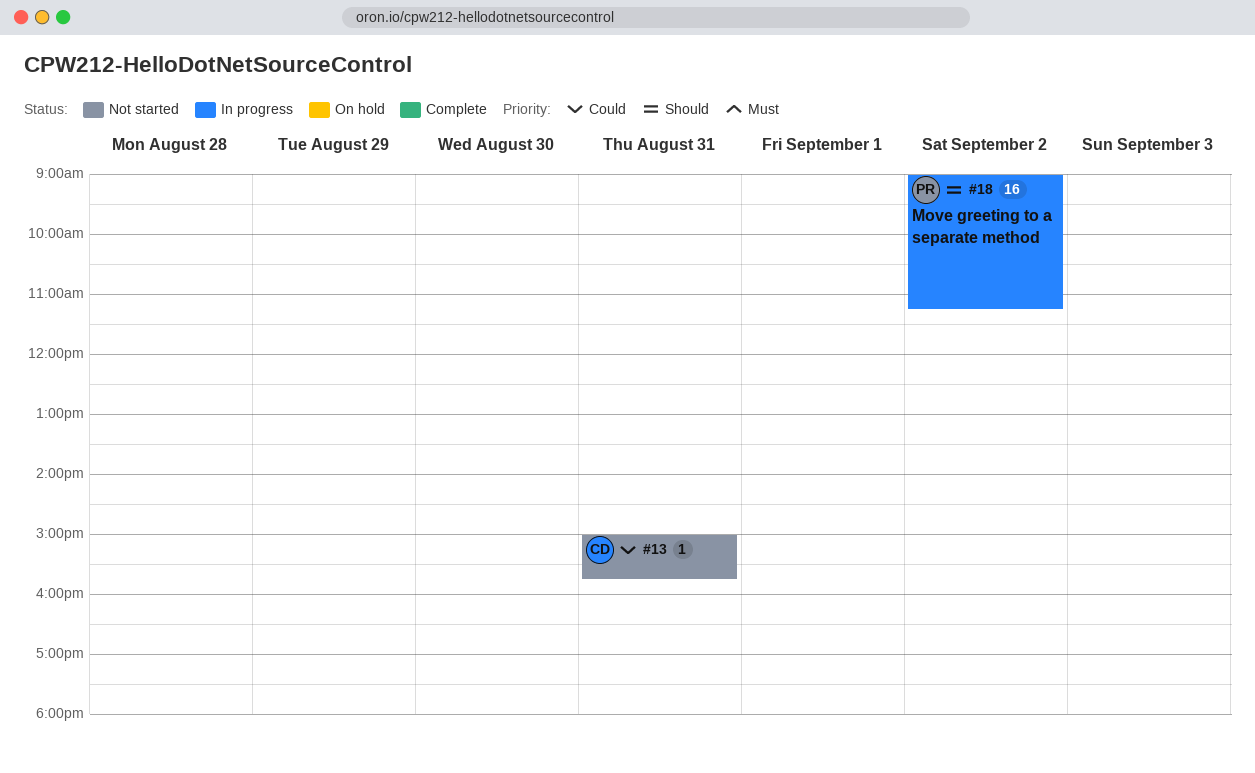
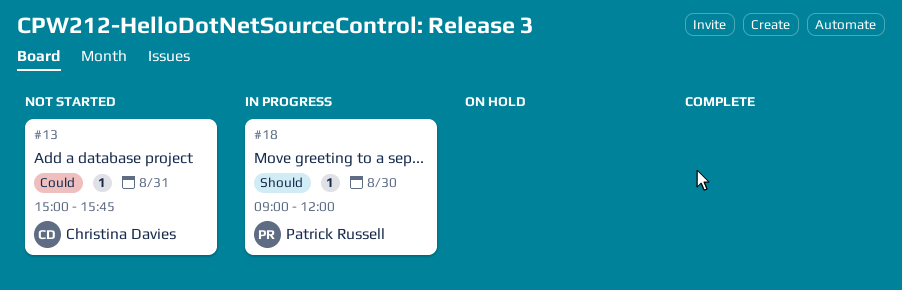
#18, estimate: 16 -> 1
#18, day: Sep 2 -> Aug 30
#18, ends: 11:15 -> 12:00

